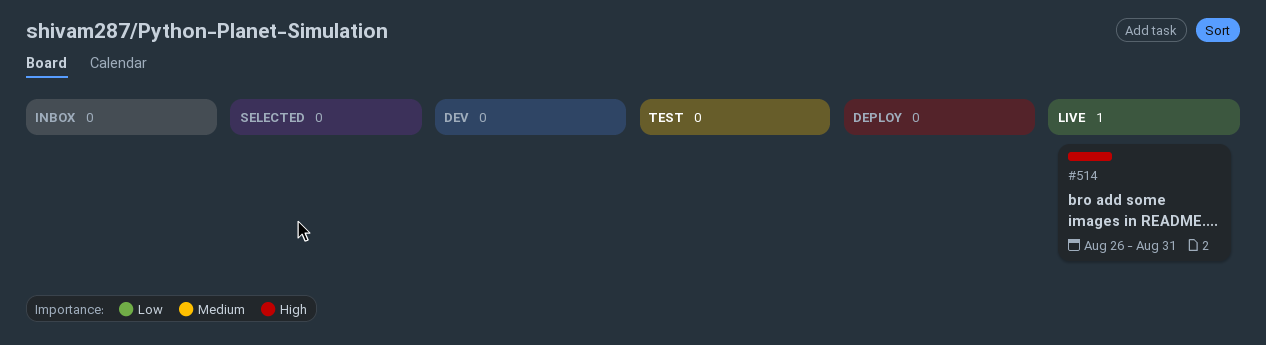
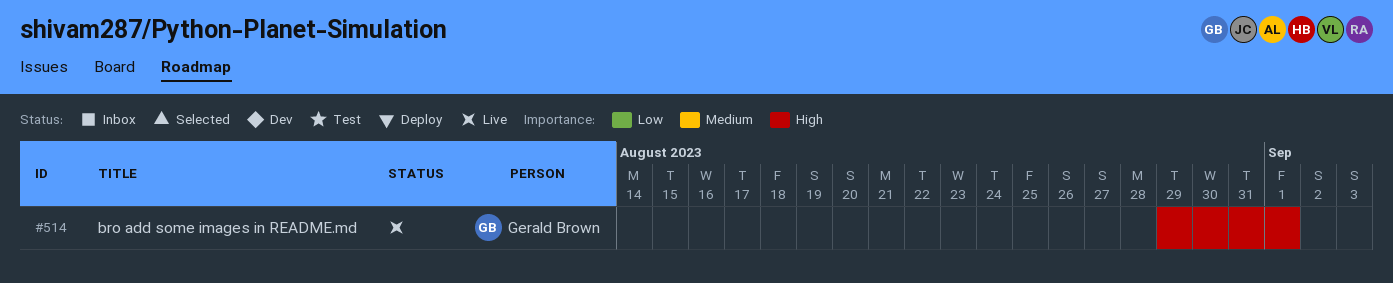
#514, start: Aug 26 -> Aug 29
#514, due: Aug 31 -> Sep 1

